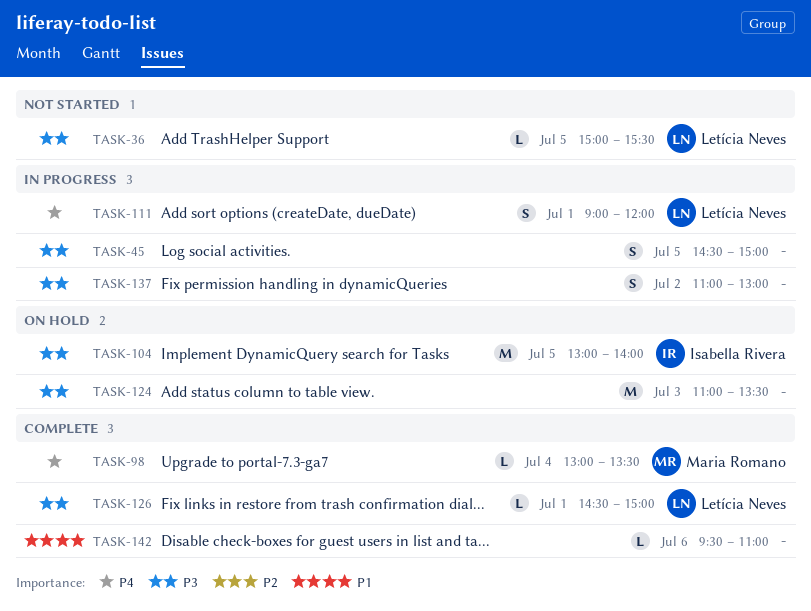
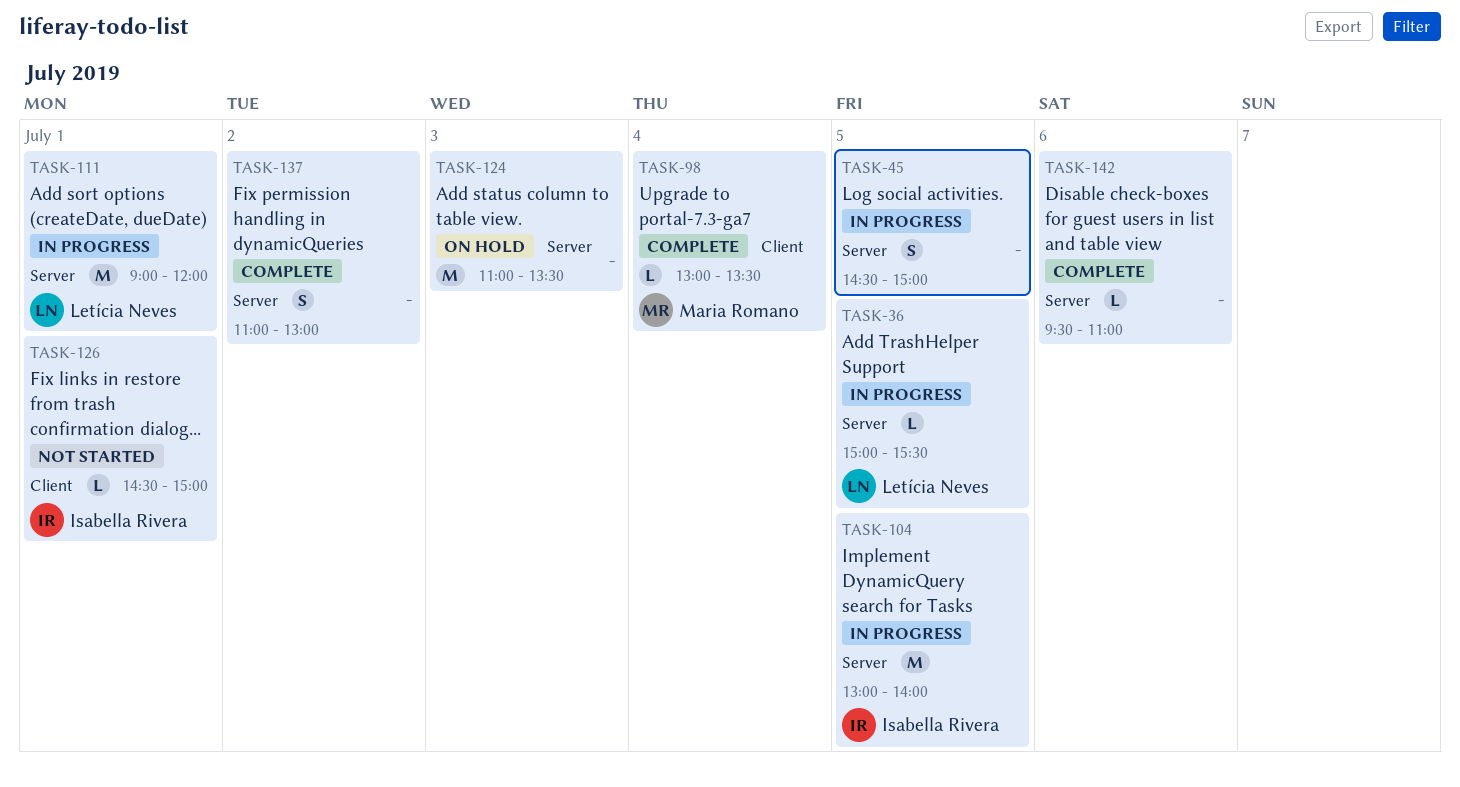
TASK-36, status: Not started -> In progress
TASK-104, status: On hold -> In progress
TASK-111, estimate: S -> M
TASK-126, status: Complete -> Not started
TASK-126, owner: Letícia Neves -> Isabella Rivera
TASK-137, status: In progress -> Complete

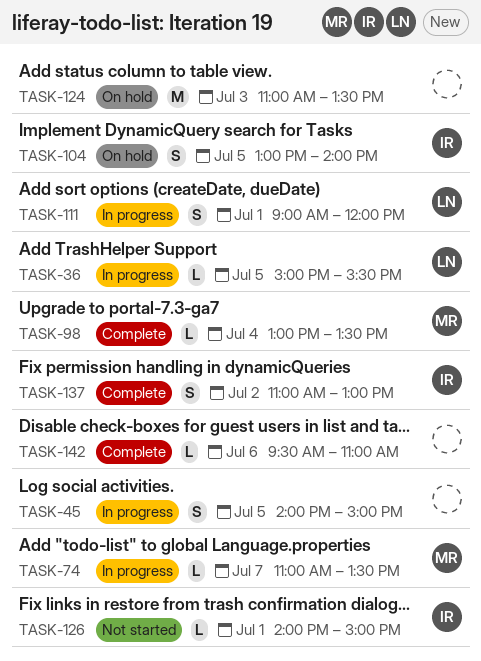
TASK-45, begins: 14:30 -> 14:00
TASK-74: none -> present
TASK-104, status: In progress -> On hold
TASK-104, estimate: M -> S
TASK-111, estimate: M -> S
TASK-126, begins: 14:30 -> 14:00
TASK-137, owner: none -> Isabella Rivera

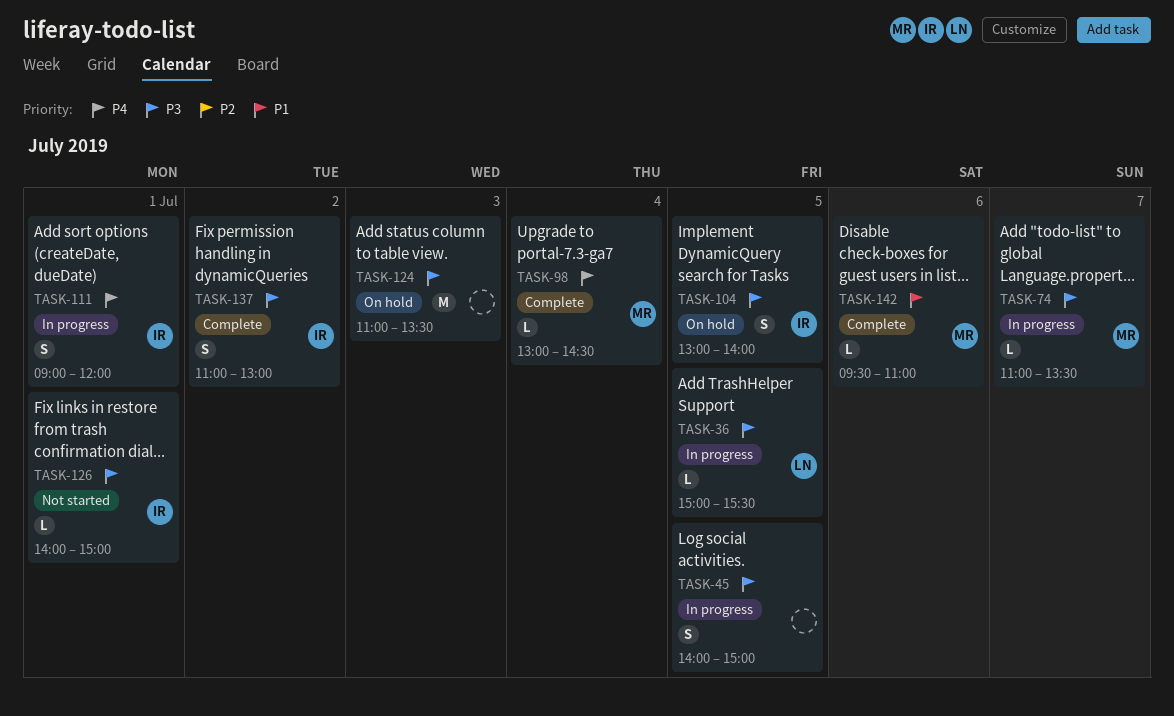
TASK-98, ends: 13:30 -> 14:30
TASK-111, owner: LN -> IR
TASK-142, owner: none -> MR

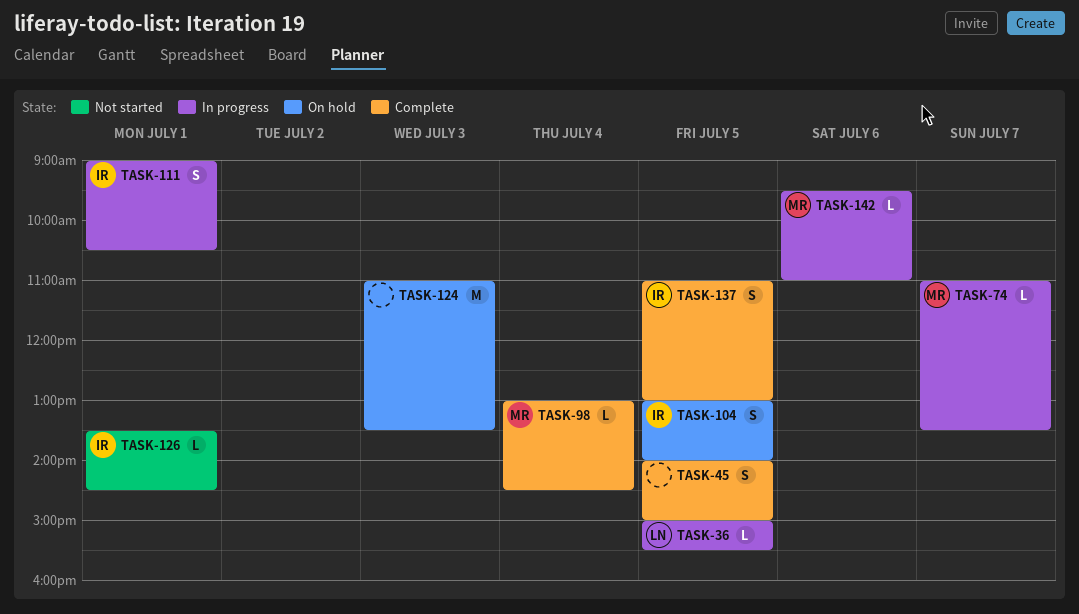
TASK-45, status: In progress -> Complete
TASK-111, ends: 12:00 -> 10:30
TASK-126, begins: 14:00 -> 13:30
TASK-126, ends: 15:00 -> 14:30
TASK-137, day: Jul 2 -> Jul 5
TASK-142, status: Complete -> In progress

